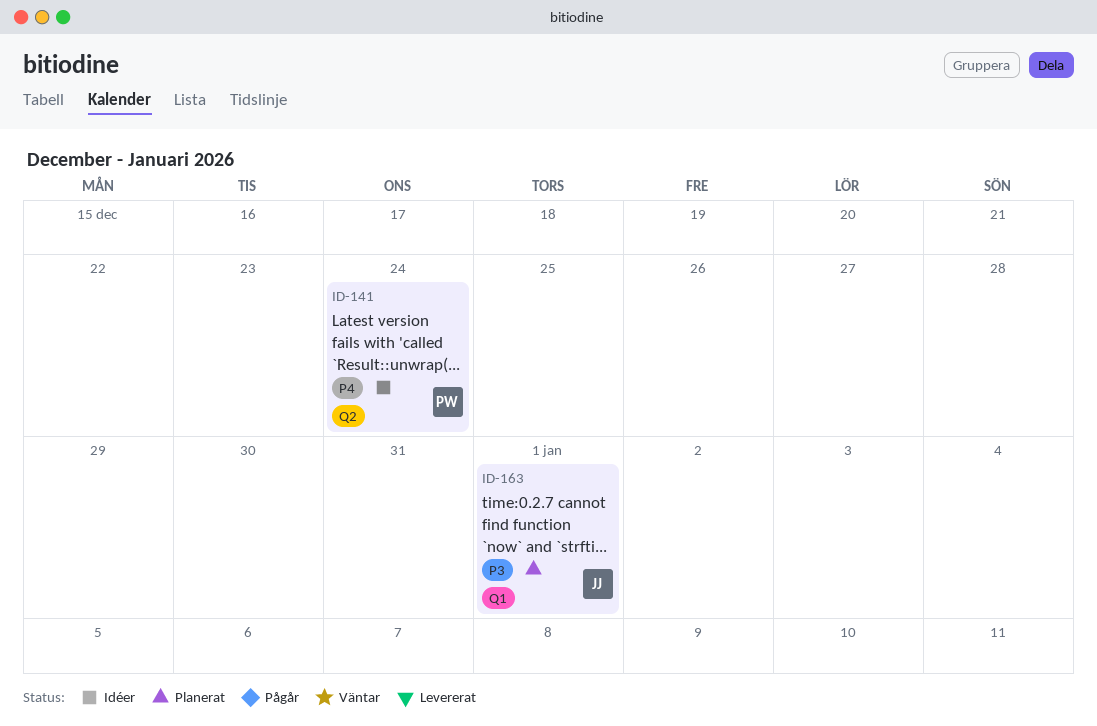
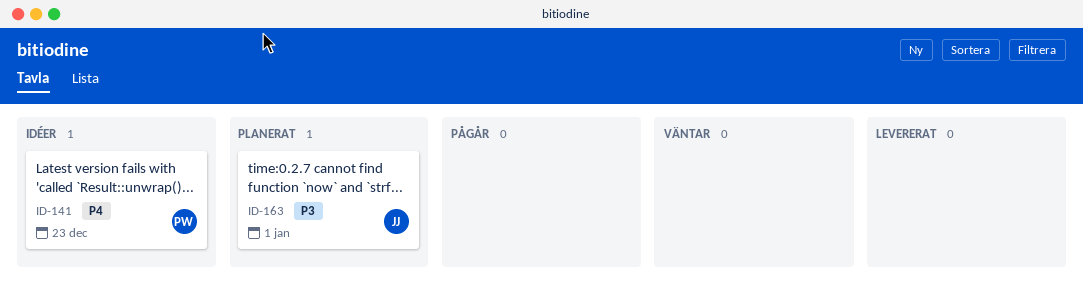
ID-141, due: Dec 24 -> Dec 23

